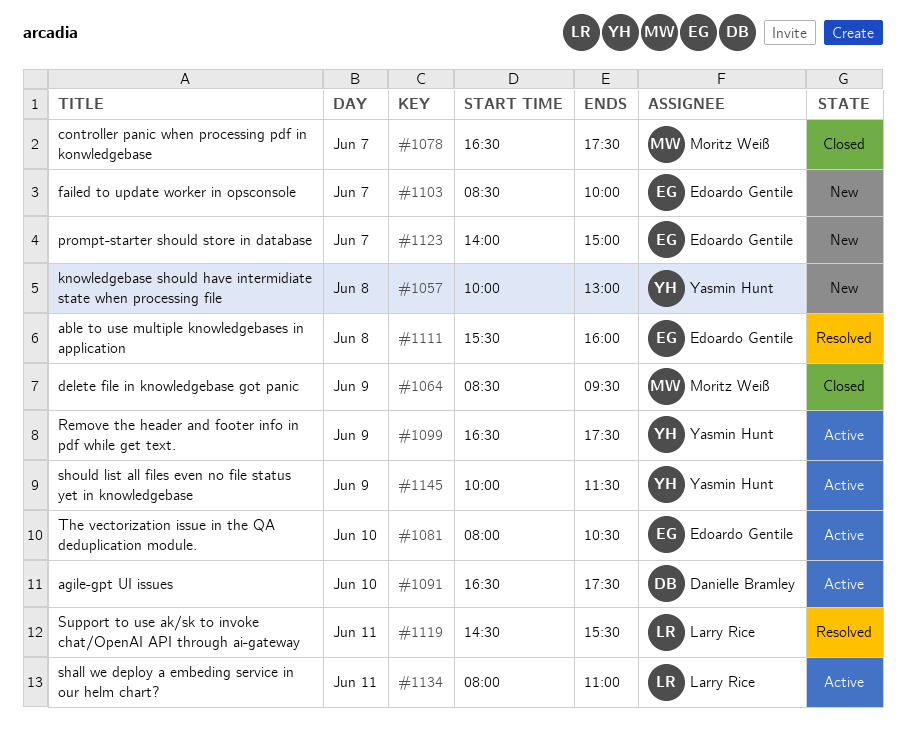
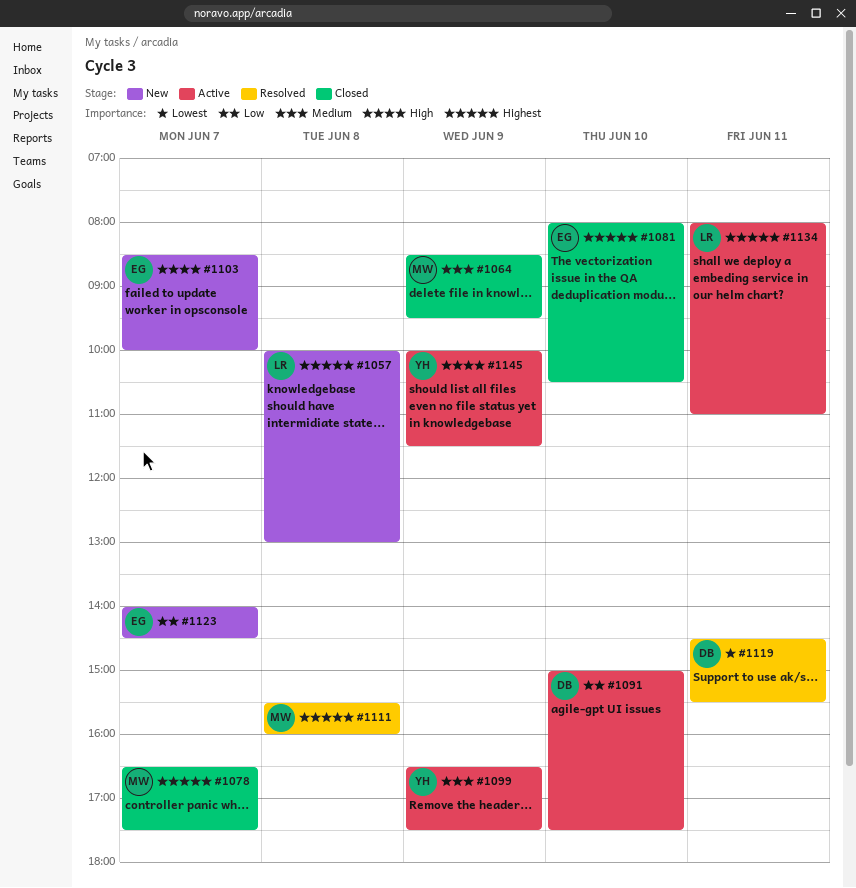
#1057, owner: Yasmin Hunt -> Larry Rice
#1081, status: Active -> Closed
#1091, begins: 16:30 -> 15:00
#1111, owner: Edoardo Gentile -> Moritz Weiß
#1119, owner: Larry Rice -> Danielle Bramley
#1123, ends: 15:00 -> 14:30

